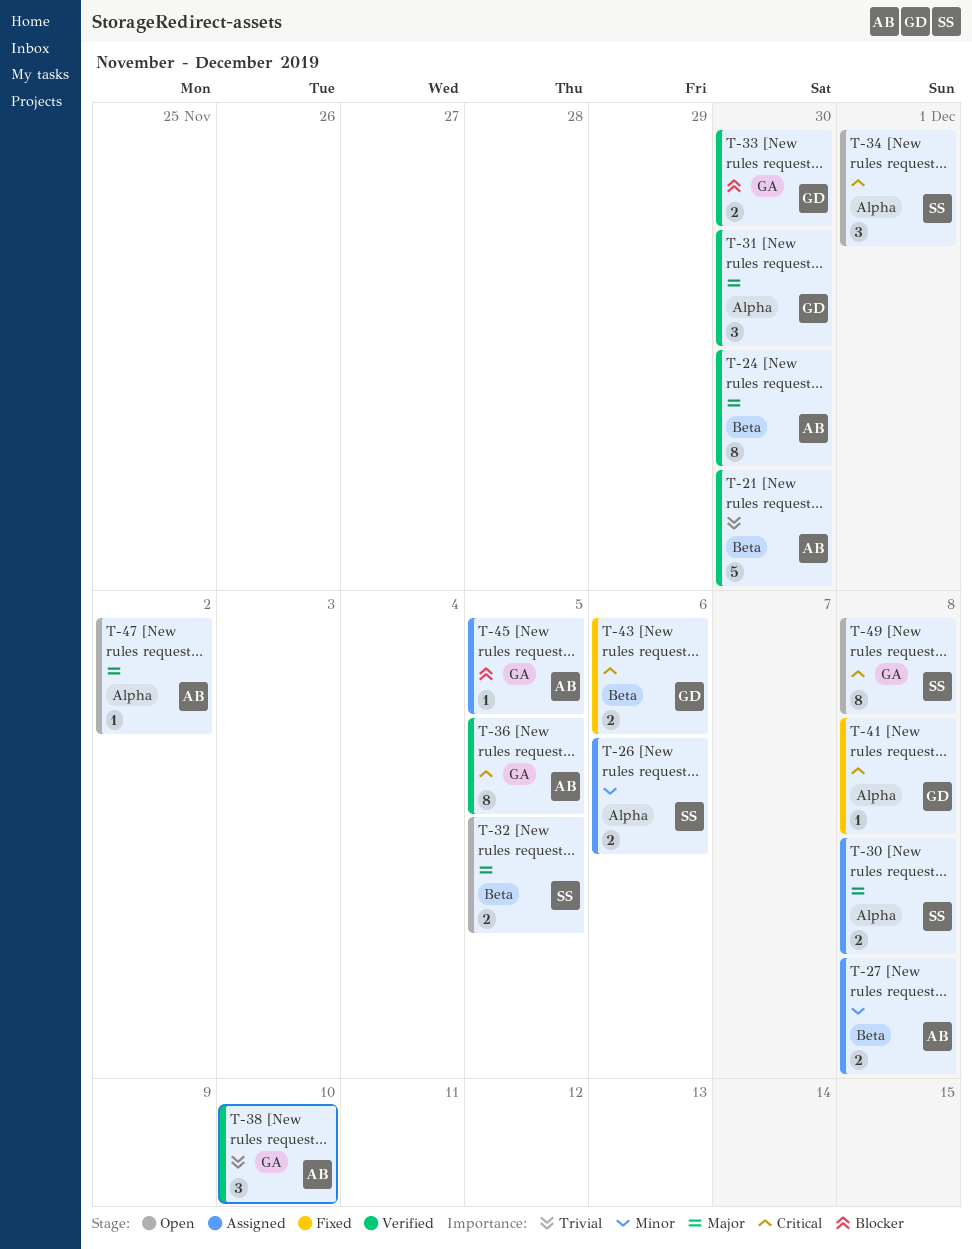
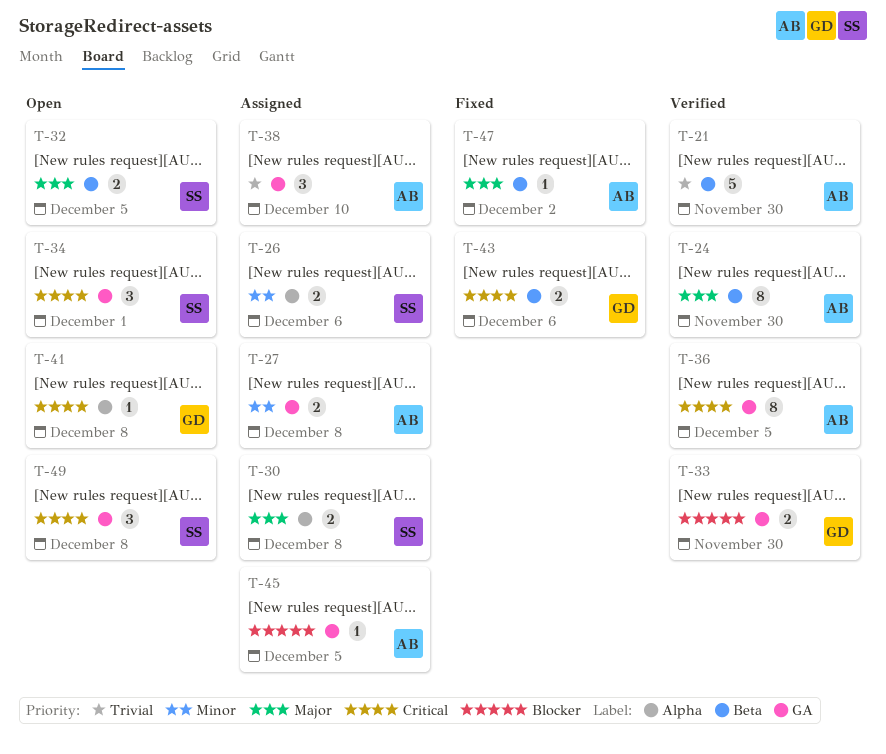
T-27, label: Beta -> GA
T-31: present -> none
T-34, label: Alpha -> GA
T-38, status: Verified -> Assigned
T-41, status: Fixed -> Open
T-47, status: Open -> Fixed
T-47, label: Alpha -> Beta
T-49, estimate: 8 -> 3

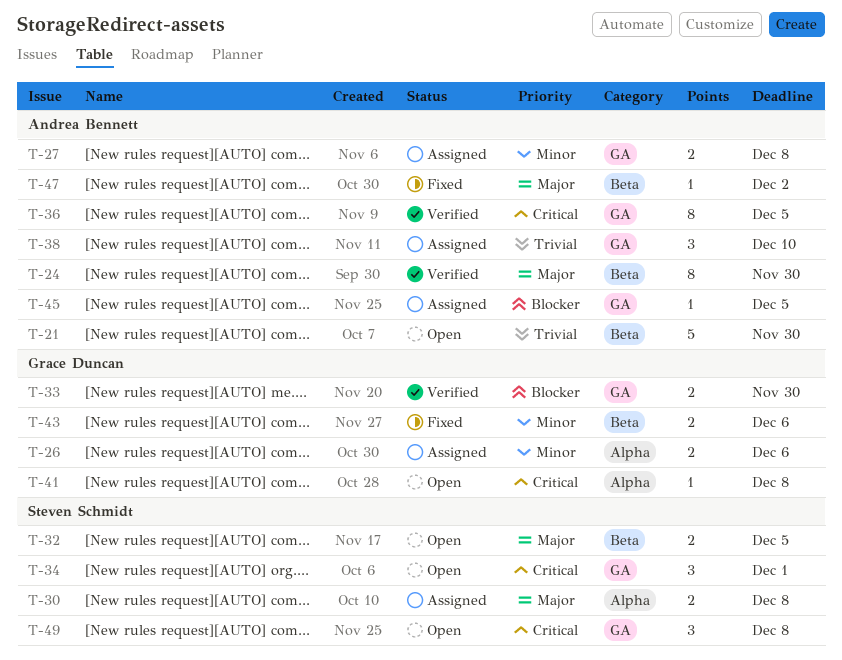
T-21, status: Verified -> Open
T-26, owner: Steven Schmidt -> Grace Duncan
T-43, priority: Critical -> Minor

